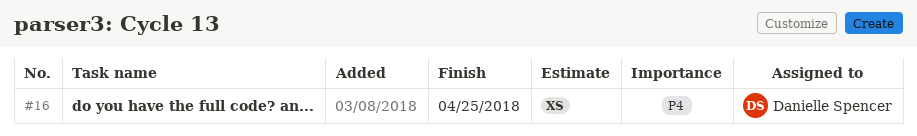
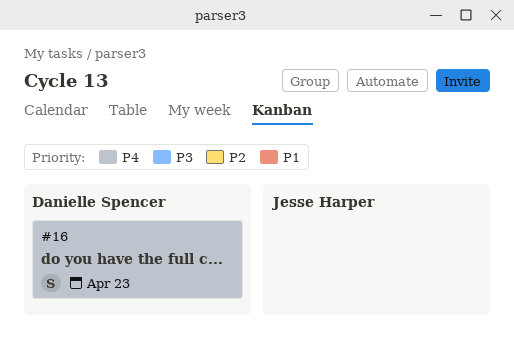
#16, estimate: XS -> S
#16, due: Apr 25 -> Apr 23

